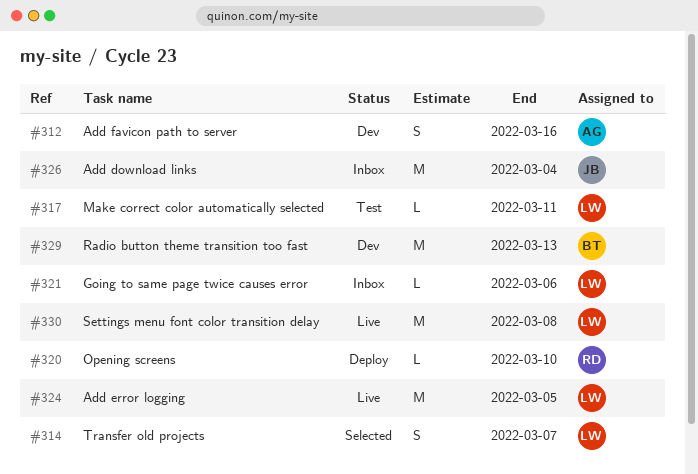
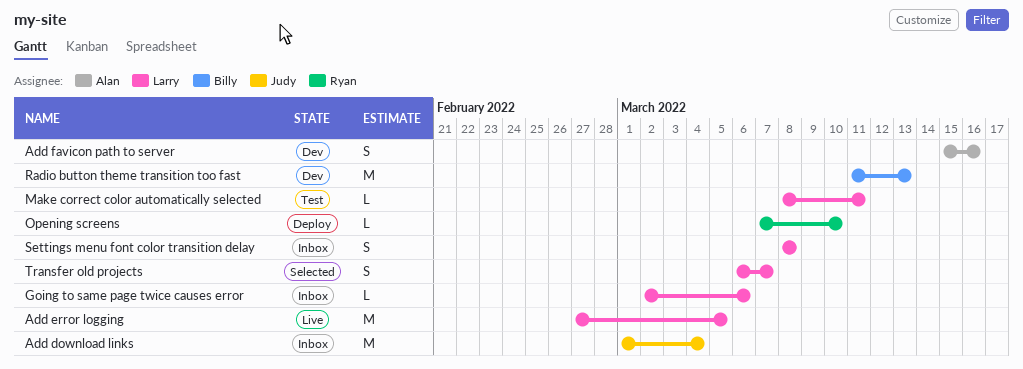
Settings menu font color transition delay, status: Live -> Inbox
Settings menu font color transition delay, estimate: M -> S

